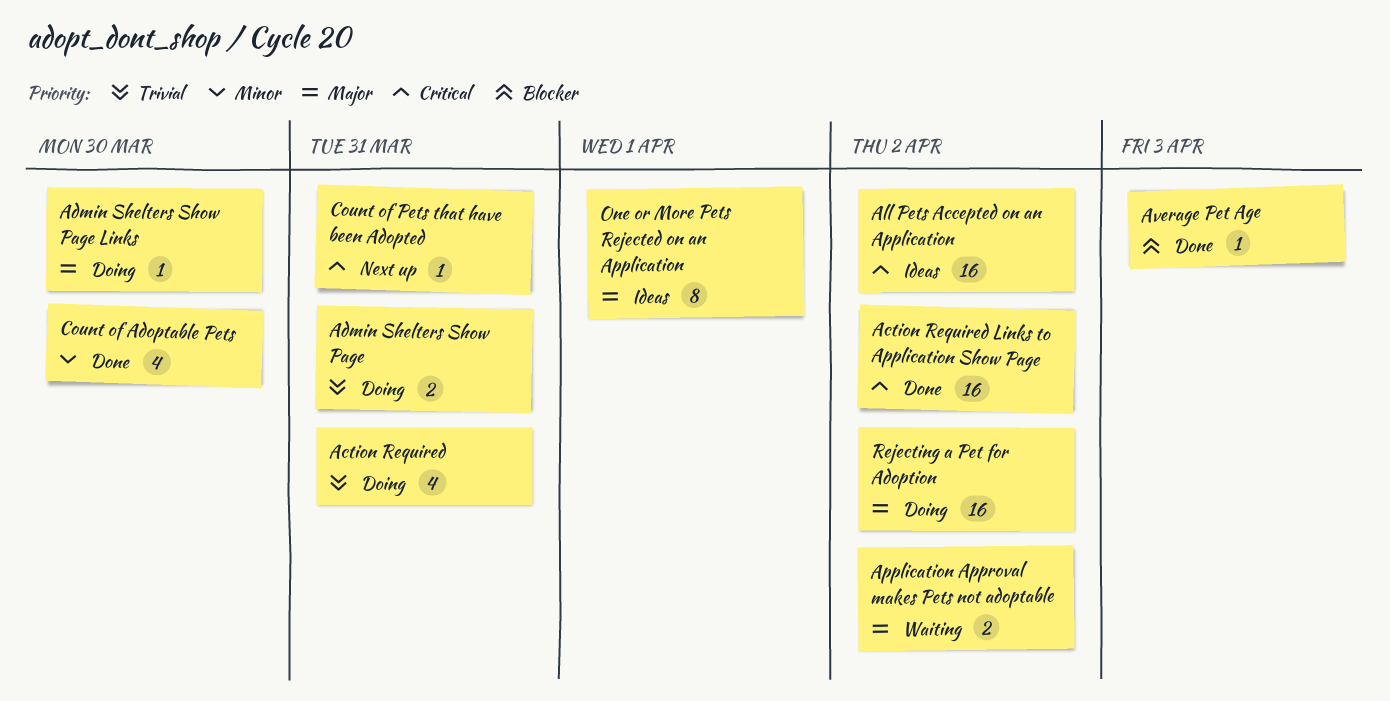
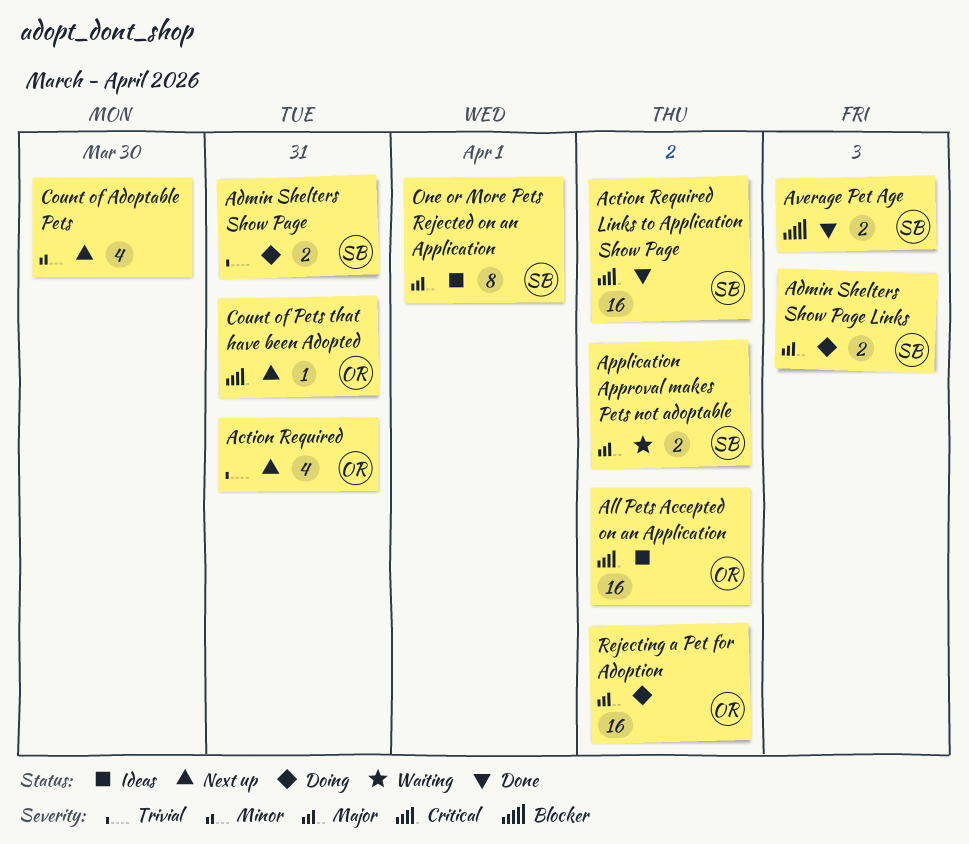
Action Required, status: Doing -> Next up
Admin Shelters Show Page Links, estimate: 1 -> 2
Admin Shelters Show Page Links, due: Mar 30 -> Apr 3
Average Pet Age, estimate: 1 -> 2
Count of Adoptable Pets, status: Done -> Next up

